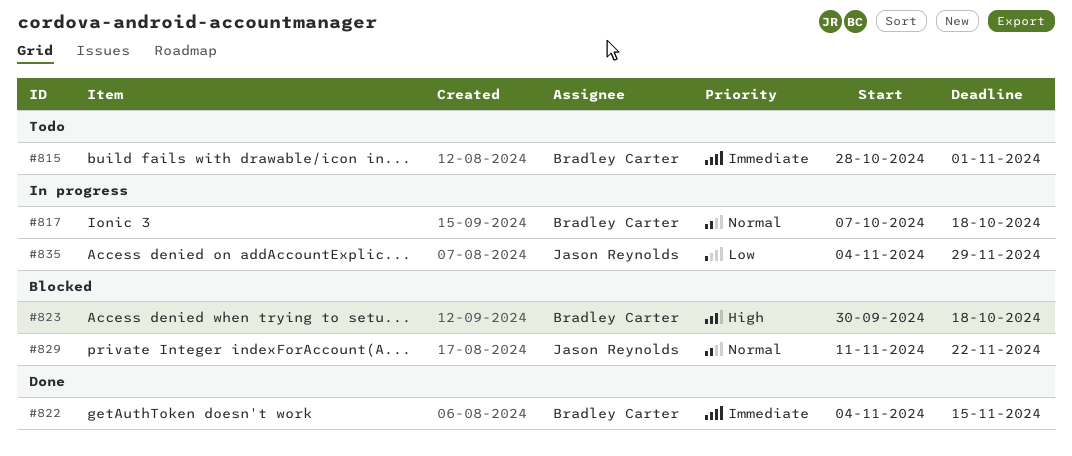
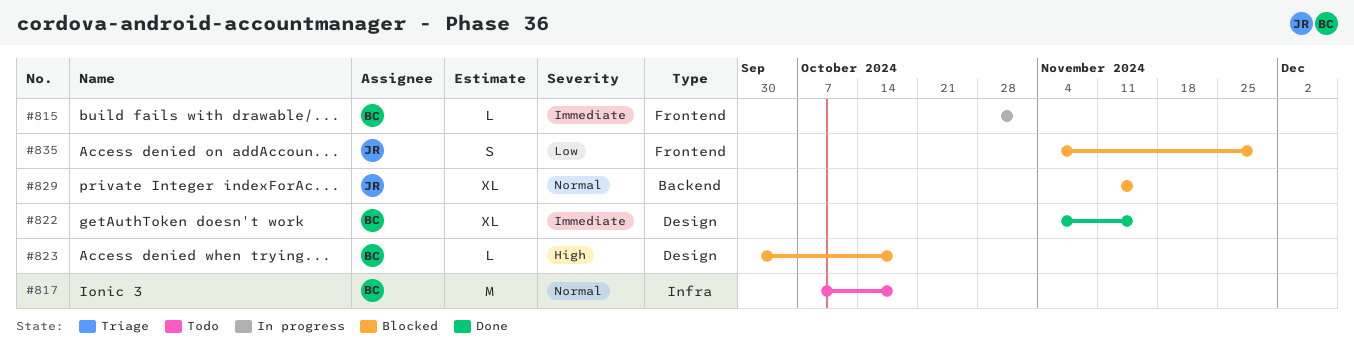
#815, status: Todo -> In progress
#817, status: In progress -> Todo
#829, due: Nov 22 -> Nov 15
#835, status: In progress -> Blocked

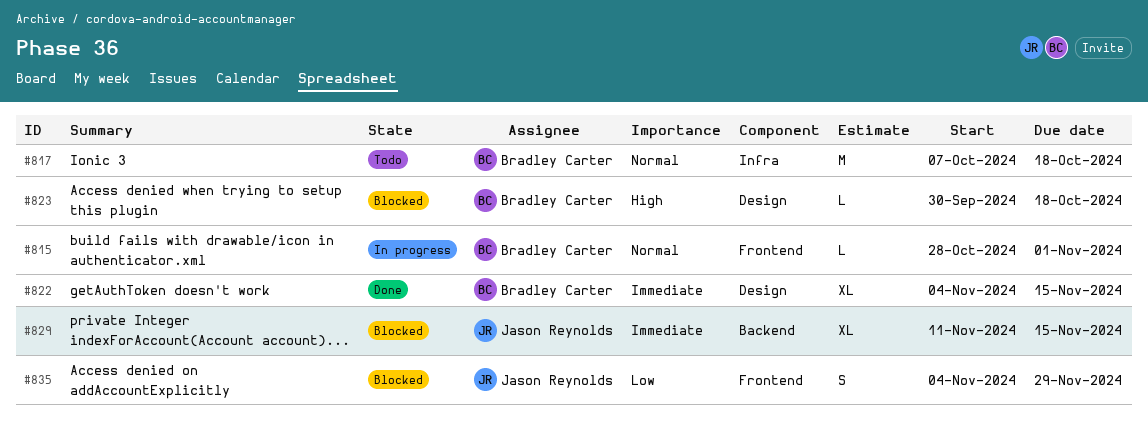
#815, priority: Immediate -> Normal
#829, priority: Normal -> Immediate

